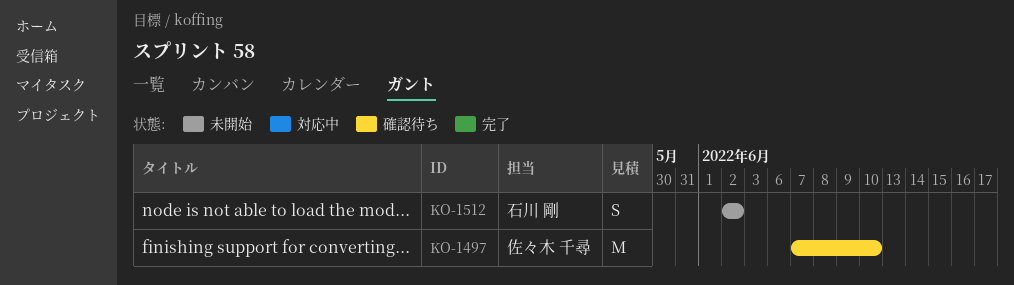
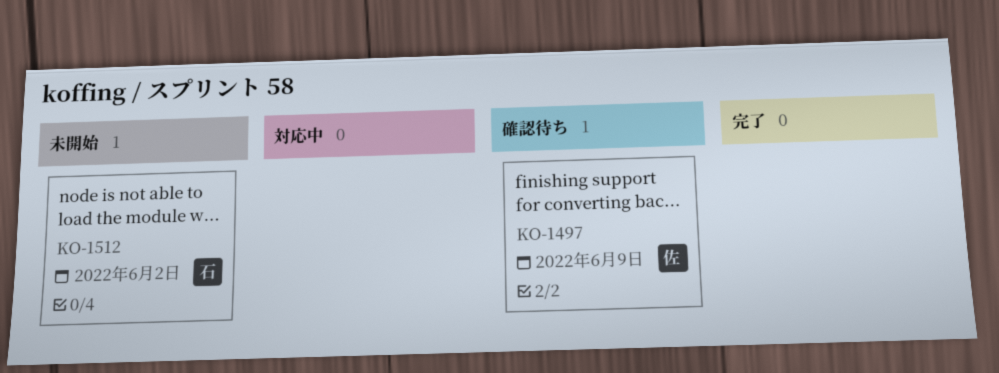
KO-1497, due: Jun 10 -> Jun 9

